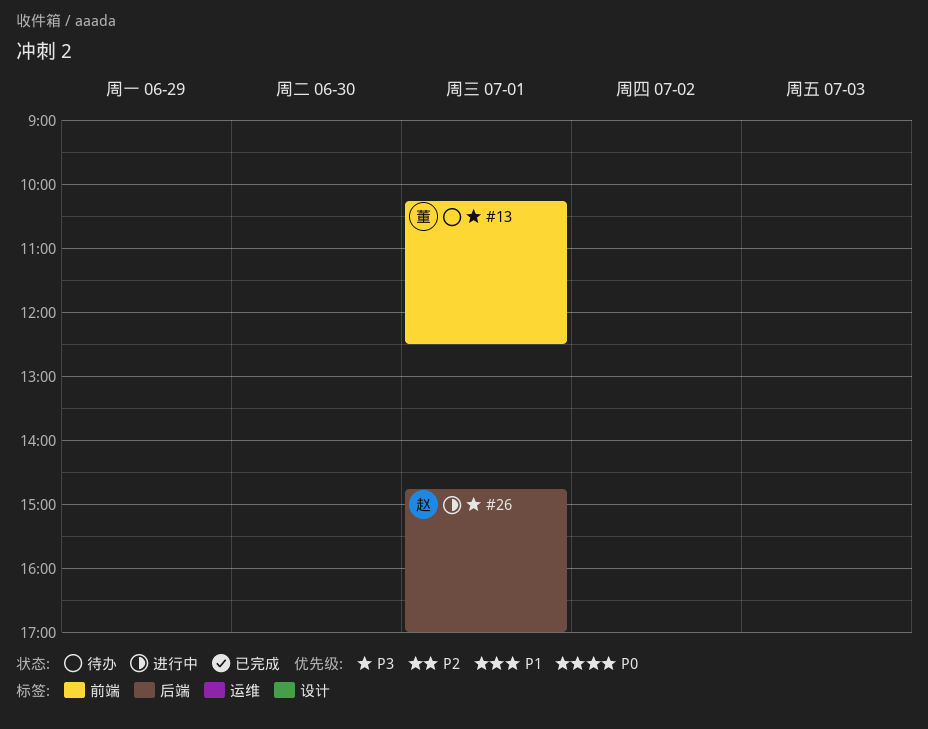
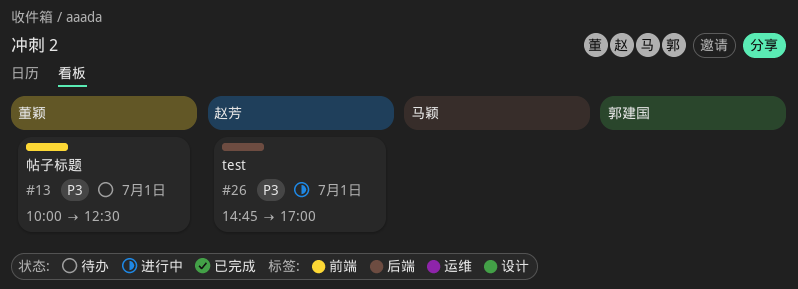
#13, begins: 10:15 -> 10:00

